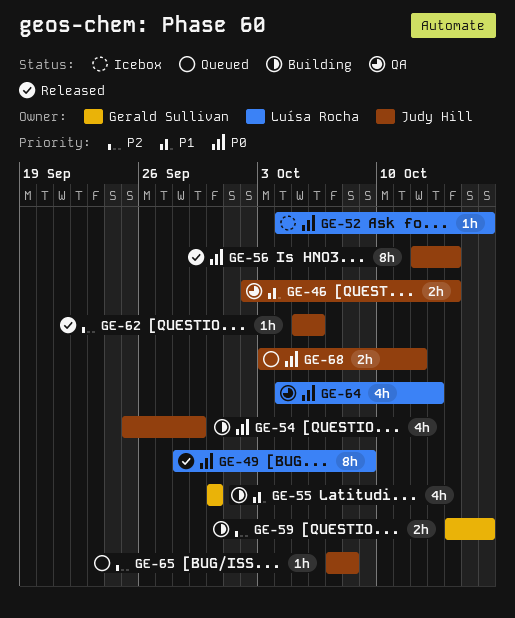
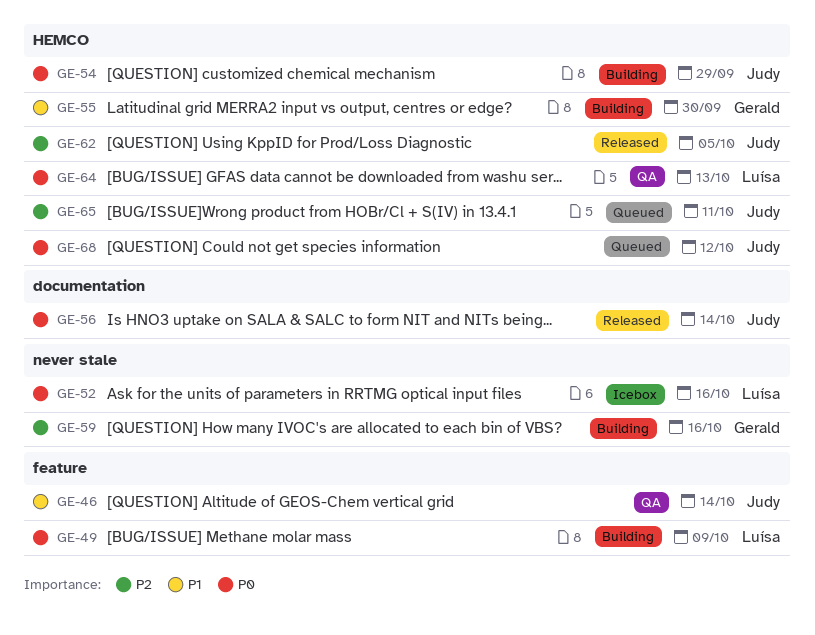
GE-49, status: Released -> Building
GE-62, due: Oct 6 -> Oct 5
GE-65, due: Oct 8 -> Oct 11

